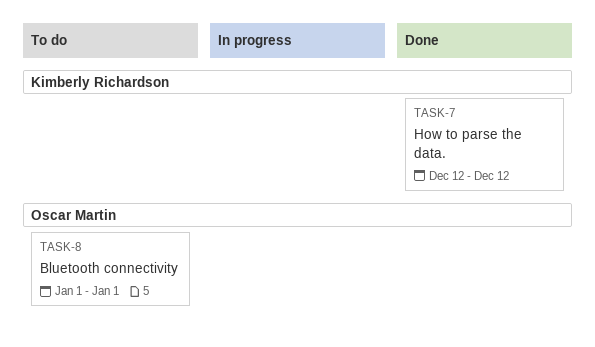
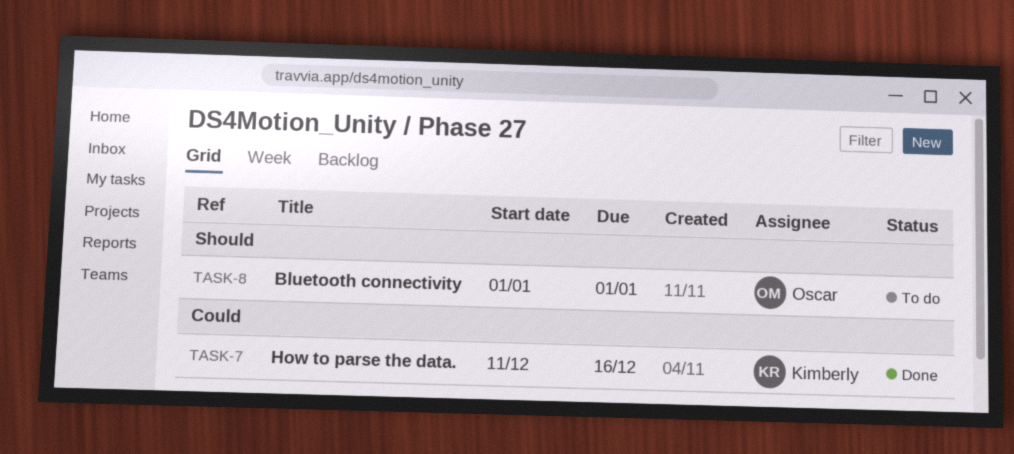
TASK-7, start: Dec 12 -> Dec 11
TASK-7, due: Dec 12 -> Dec 16

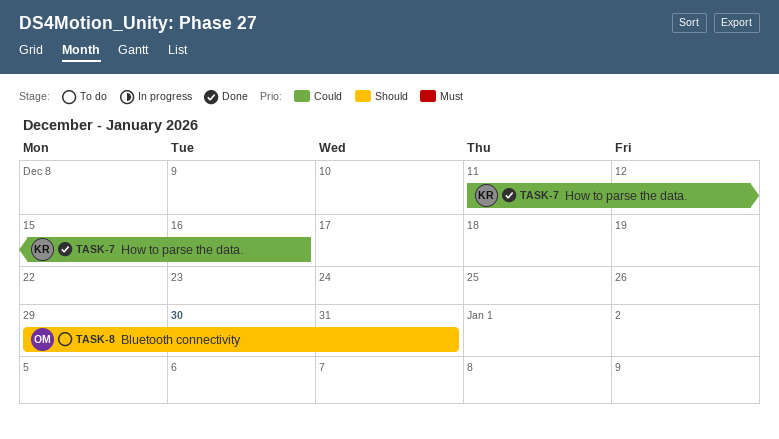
TASK-8, start: Jan 1 -> Dec 29
TASK-8, due: Jan 1 -> Dec 31

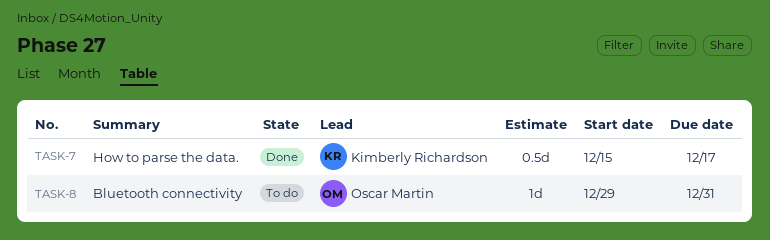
TASK-7, start: Dec 11 -> Dec 15
TASK-7, due: Dec 16 -> Dec 17

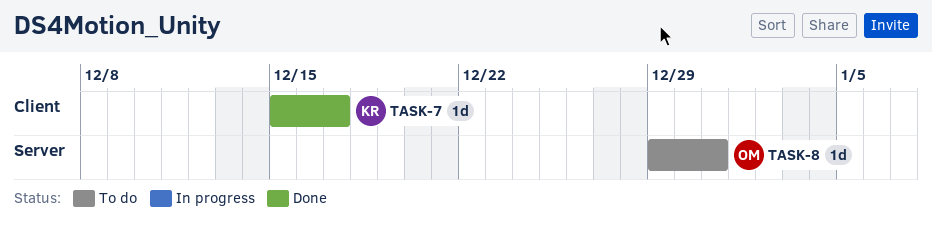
TASK-7, estimate: 0.5d -> 1d

